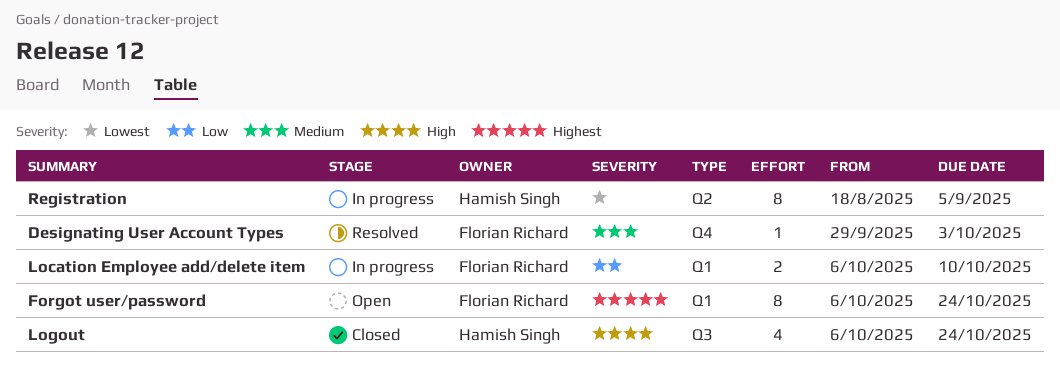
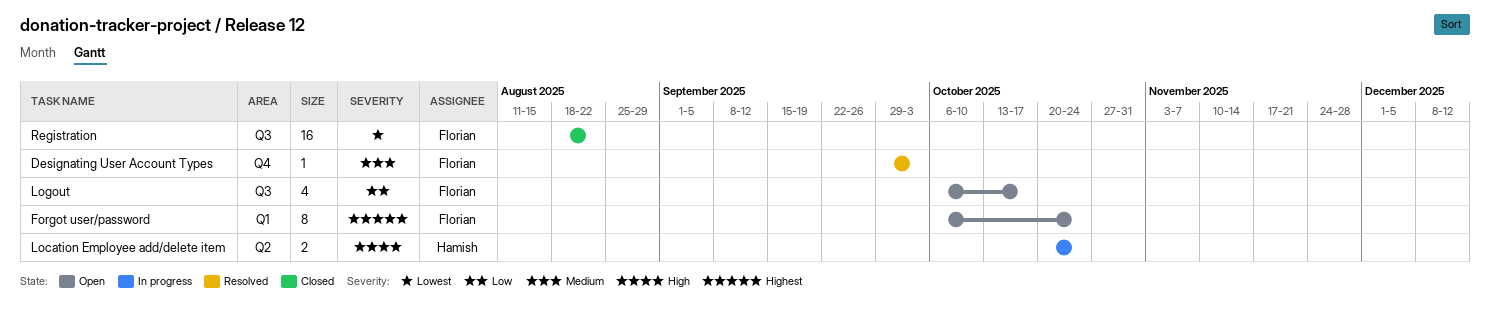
Location Employee add/delete item, owner: Florian Richard -> Hamish Singh
Location Employee add/delete item, priority: Low -> High
Location Employee add/delete item, label: Q1 -> Q2
Location Employee add/delete item, start: Oct 6 -> Oct 20
Location Employee add/delete item, due: Oct 10 -> Oct 24
Logout, status: Closed -> Open
Logout, owner: Hamish Singh -> Florian Richard
Logout, priority: High -> Low
Logout, due: Oct 24 -> Oct 17
Registration, status: In progress -> Closed
Registration, owner: Hamish Singh -> Florian Richard
Registration, label: Q2 -> Q3
Registration, estimate: 8 -> 16
Registration, due: Sep 5 -> Aug 22

